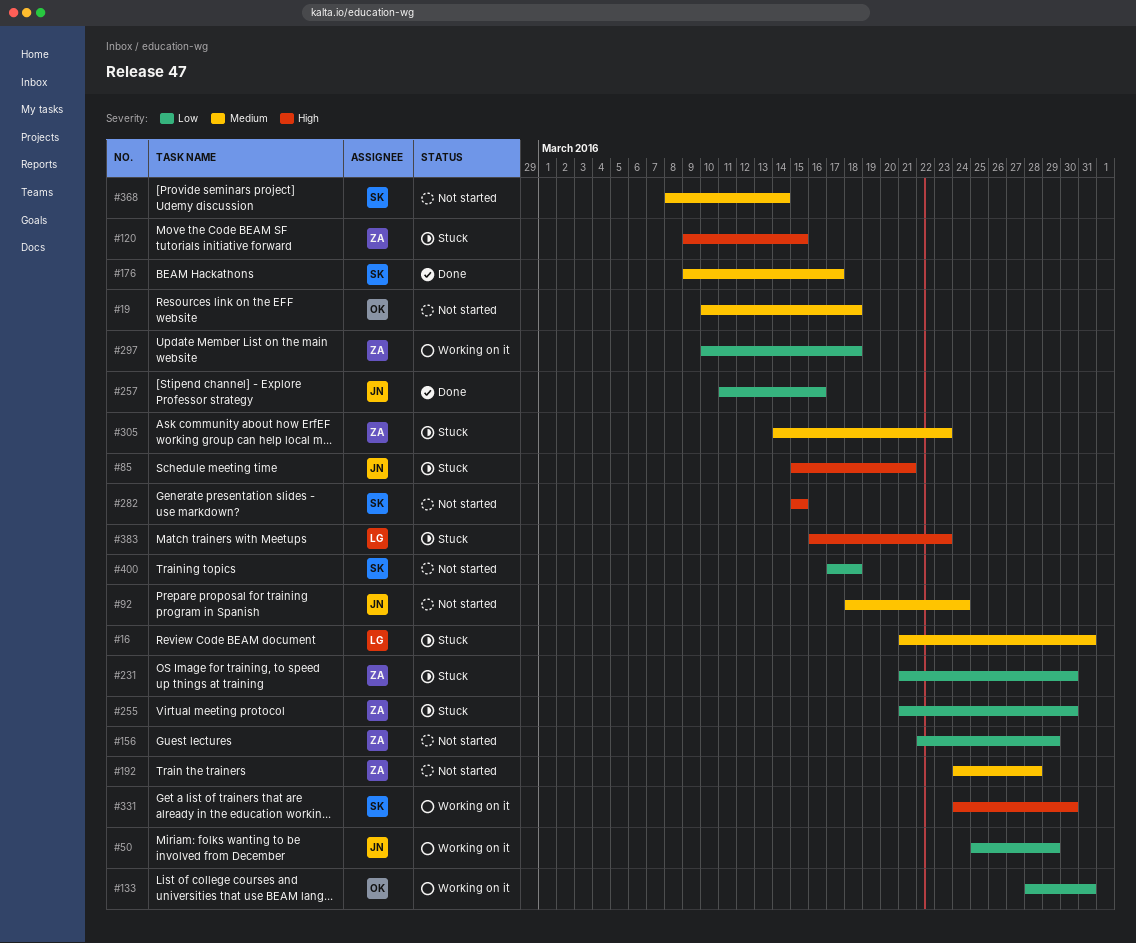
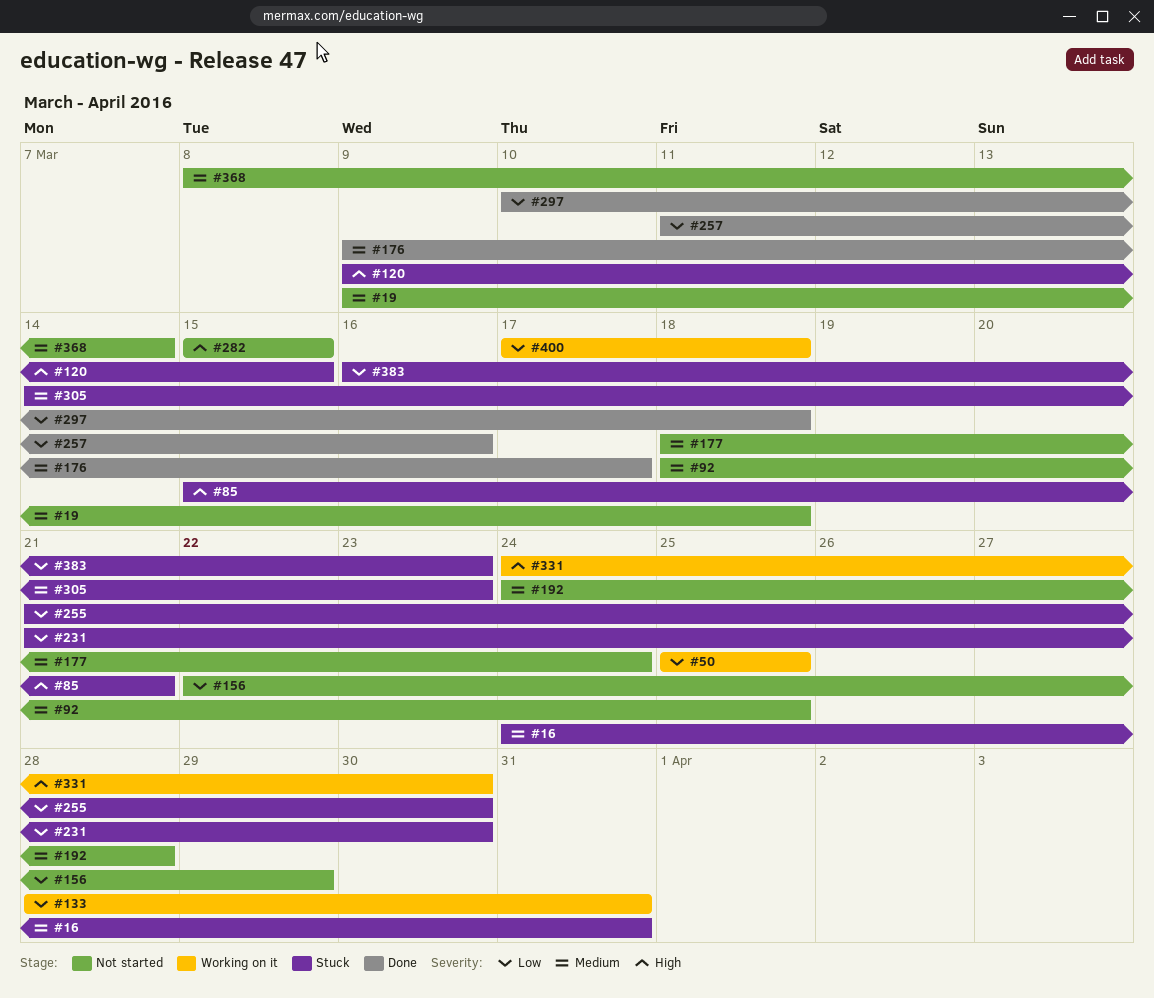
#16, start: Mar 21 -> Mar 24
#19, start: Mar 10 -> Mar 9
#50, due: Mar 29 -> Mar 25
#92, due: Mar 24 -> Mar 25
#177: none -> present
#297, status: Working on it -> Done
#383, priority: High -> Low
#400, status: Not started -> Working on it

